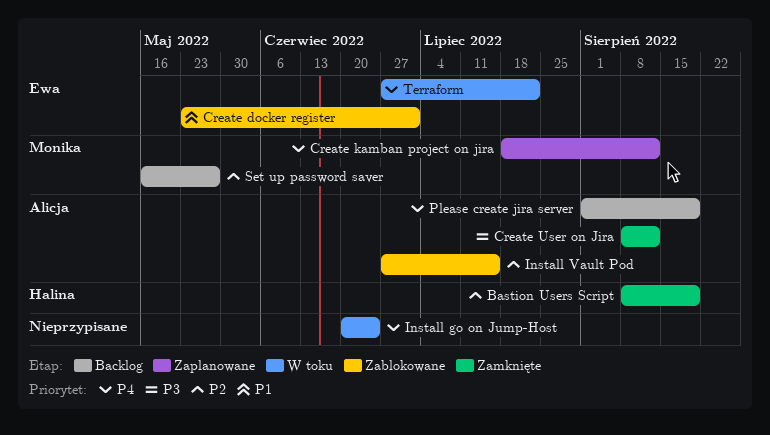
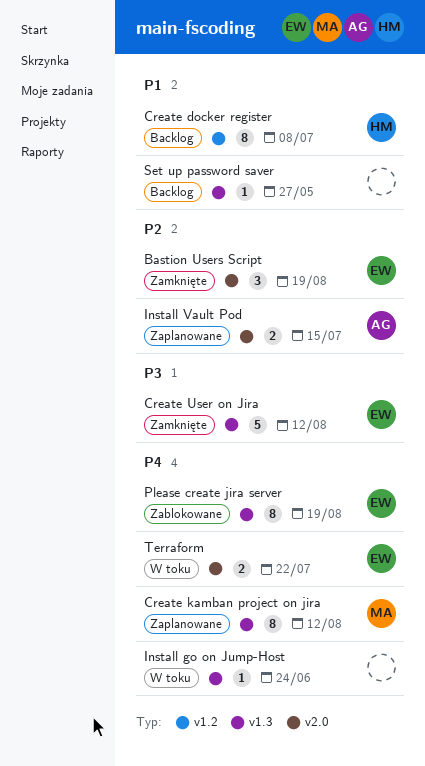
Bastion Users Script, owner: Halina -> Ewa
Create docker register, status: Zablokowane -> Backlog
Create docker register, owner: Ewa -> Halina
Create docker register, due: Jul 1 -> Jul 8
Create User on Jira, owner: Alicja -> Ewa
Install Vault Pod, status: Zablokowane -> Zaplanowane
Please create jira server, status: Backlog -> Zablokowane
Please create jira server, owner: Alicja -> Ewa
Set up password saver, owner: Monika -> none
Set up password saver, priority: P2 -> P1

